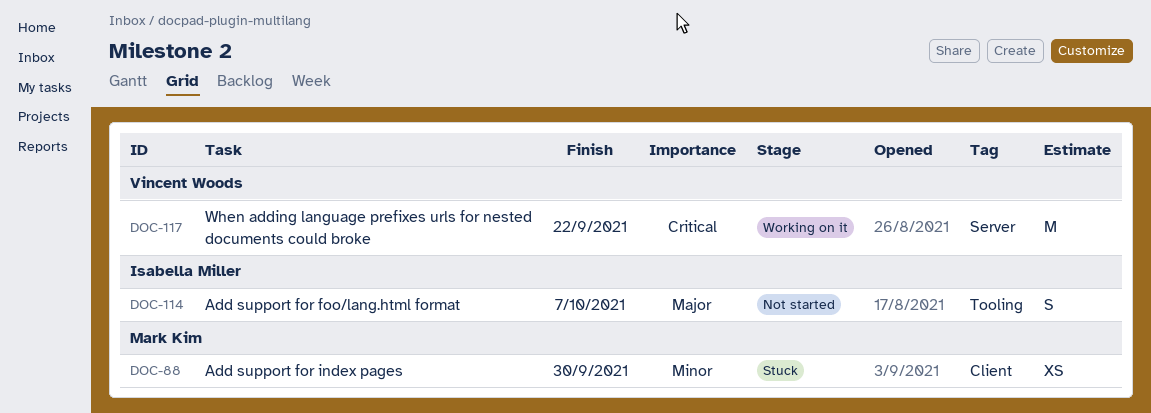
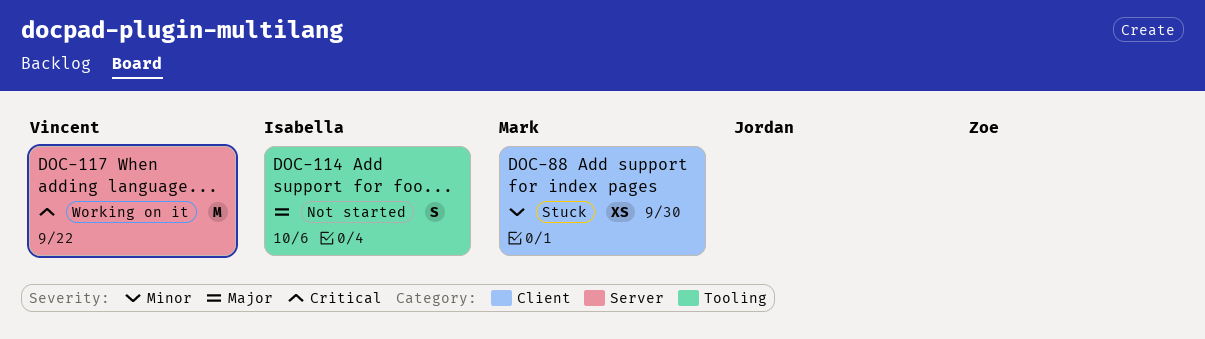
DOC-114, due: Oct 7 -> Oct 6

